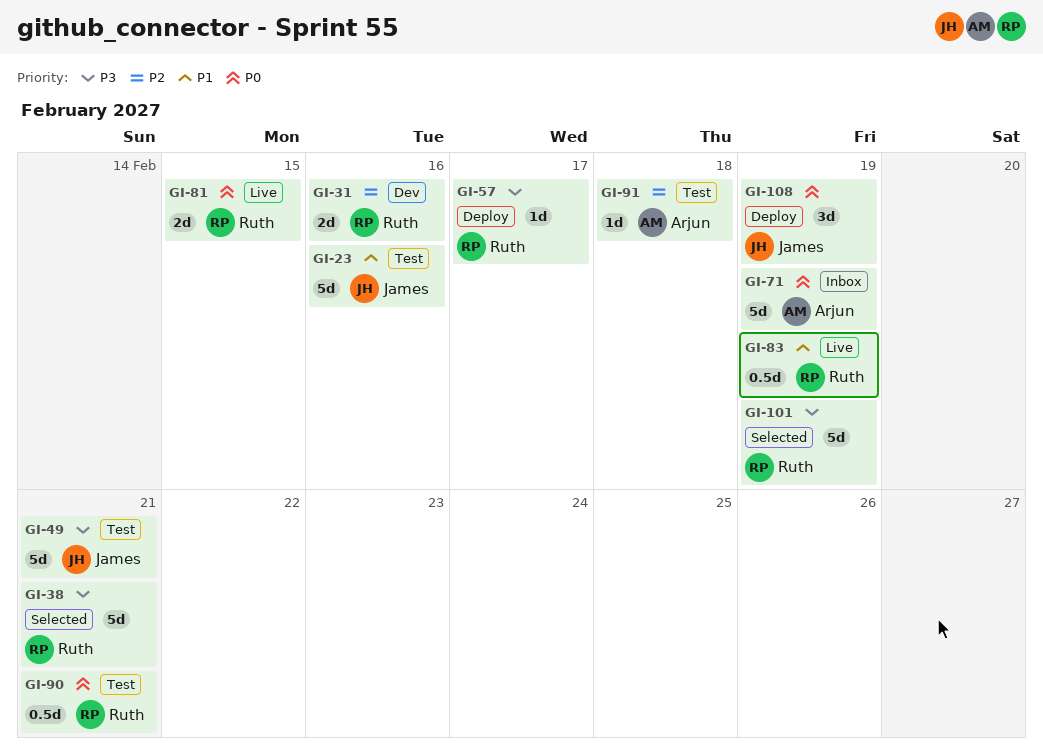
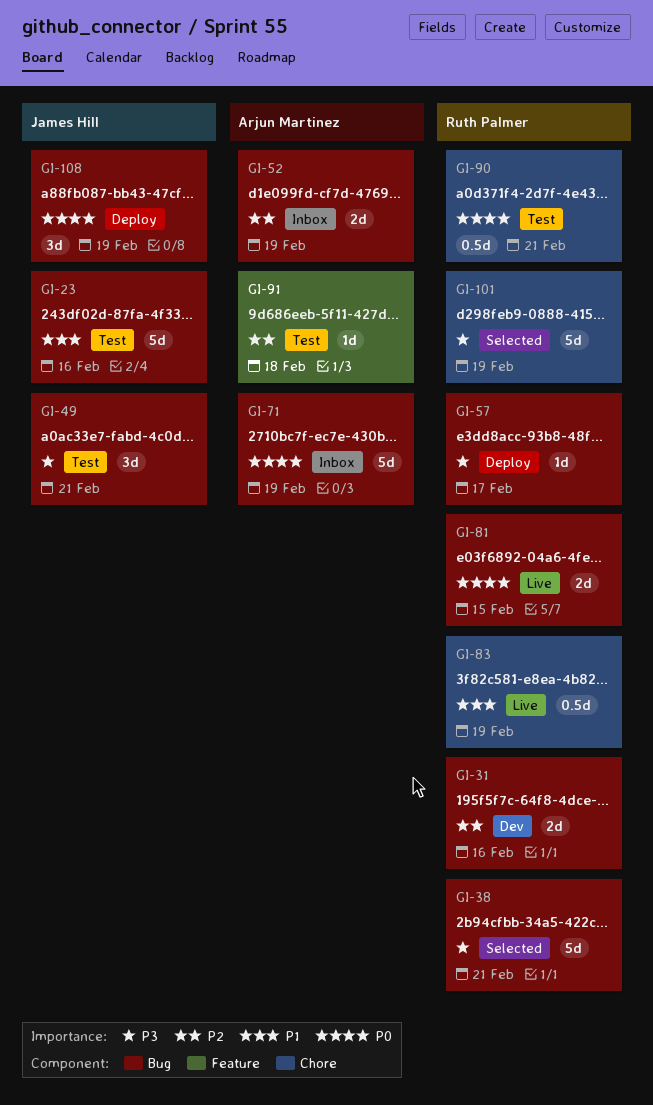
GI-49, estimate: 5d -> 3d
GI-52: none -> present

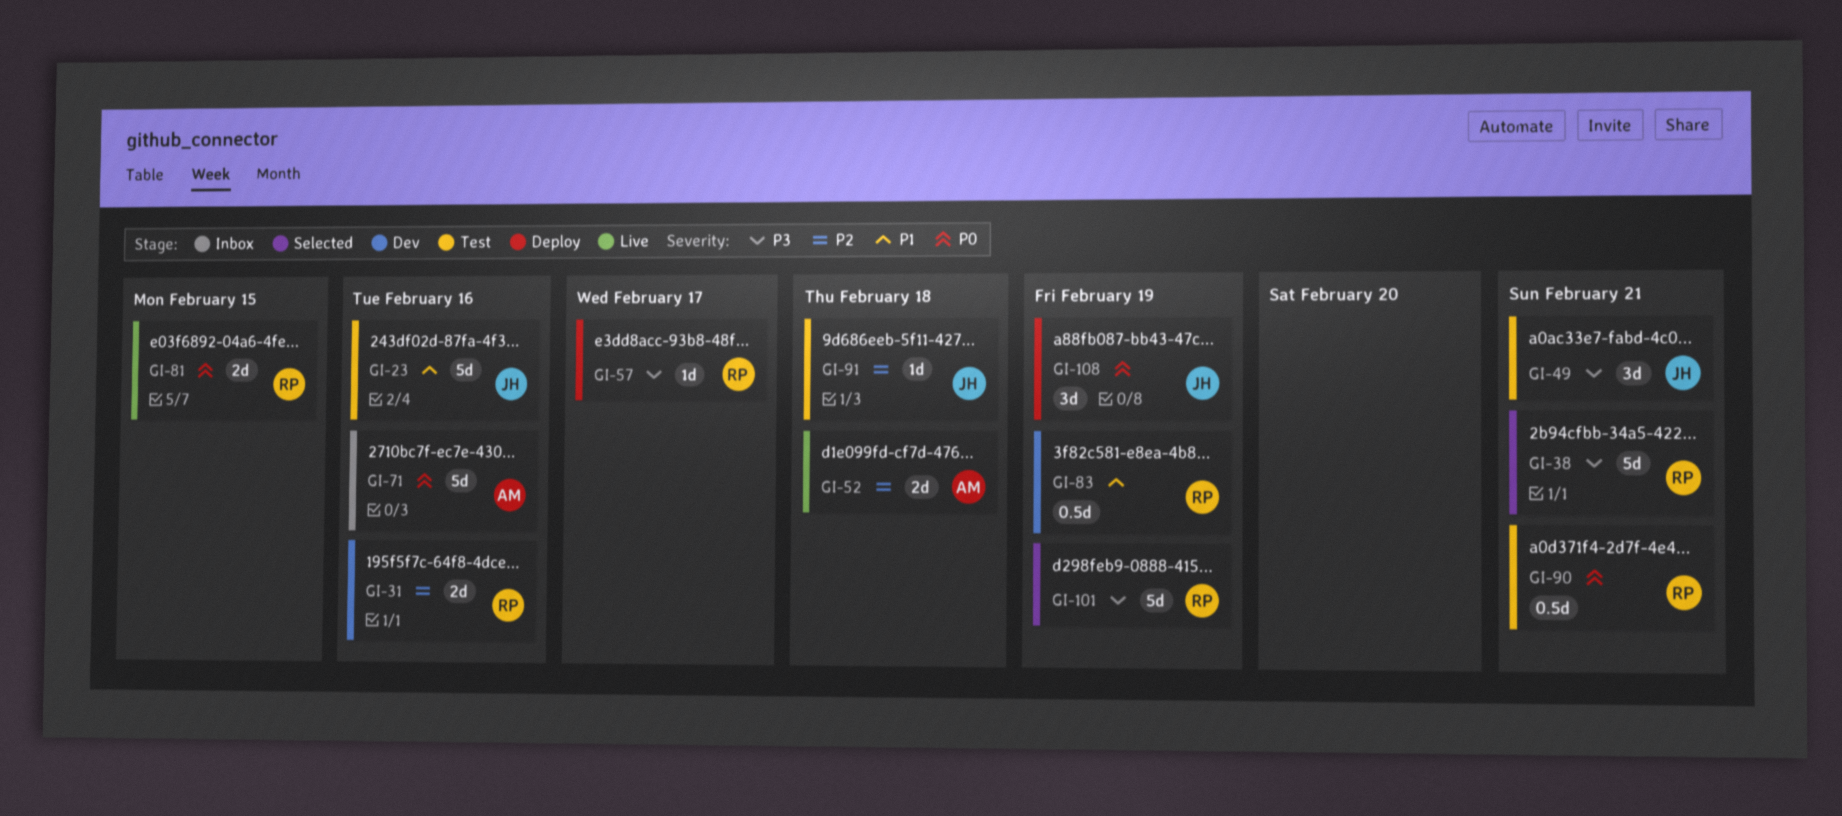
GI-52, status: Inbox -> Live
GI-52, due: Feb 19 -> Feb 18
GI-71, due: Feb 19 -> Feb 16
GI-83, status: Live -> Dev
GI-91, owner: Arjun Martinez -> James Hill

